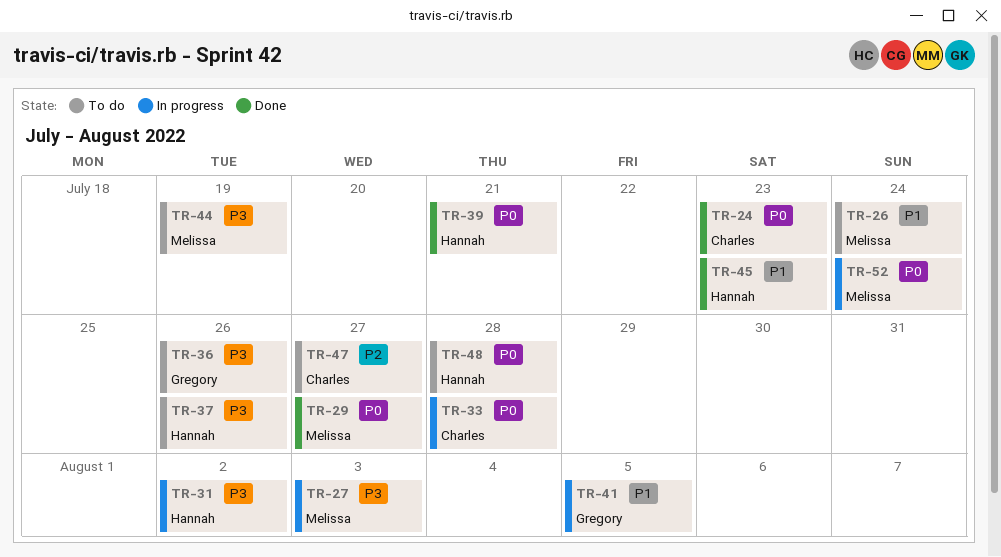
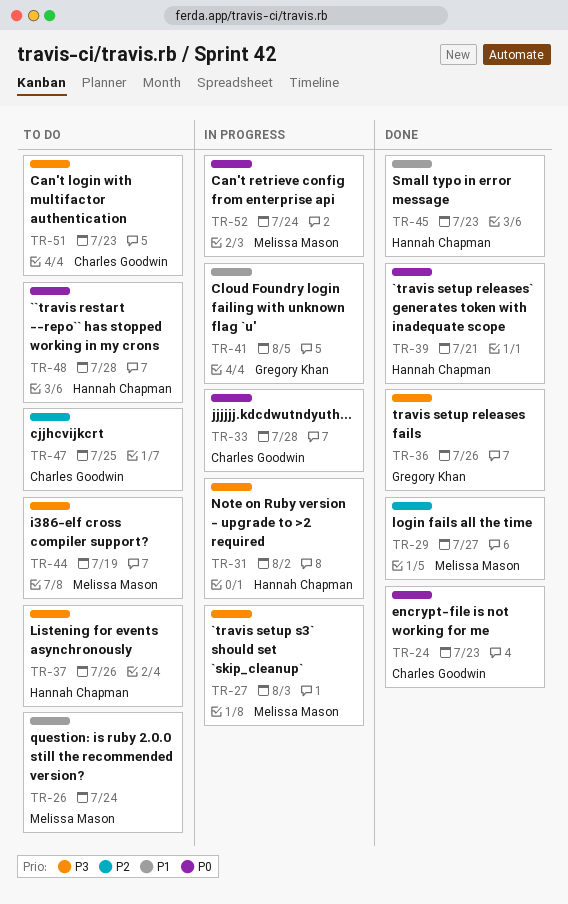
TR-29, priority: P0 -> P2
TR-36, status: To do -> Done
TR-47, due: Jul 27 -> Jul 25
TR-51: none -> present

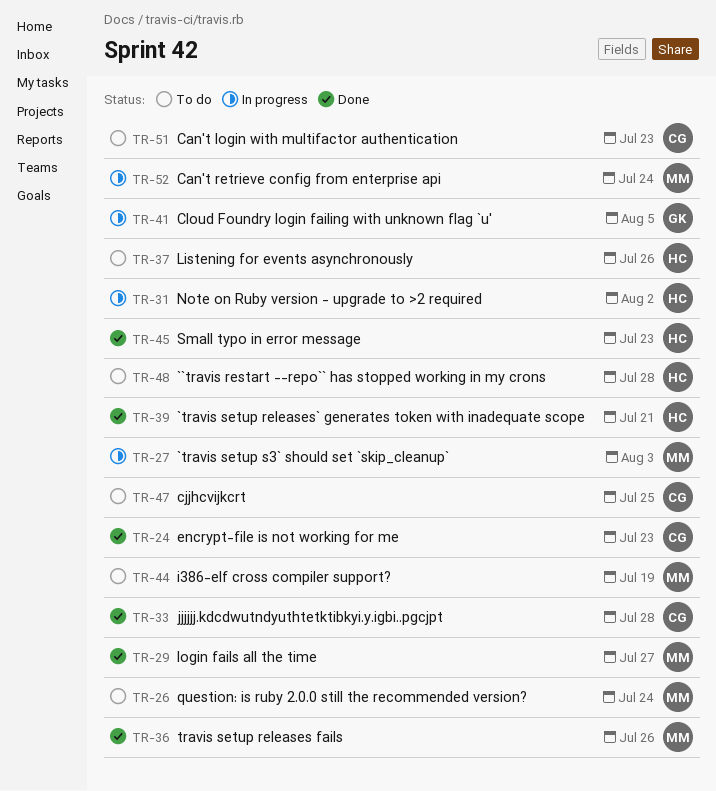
TR-33, status: In progress -> Done
TR-36, owner: Gregory Khan -> Melissa Mason

